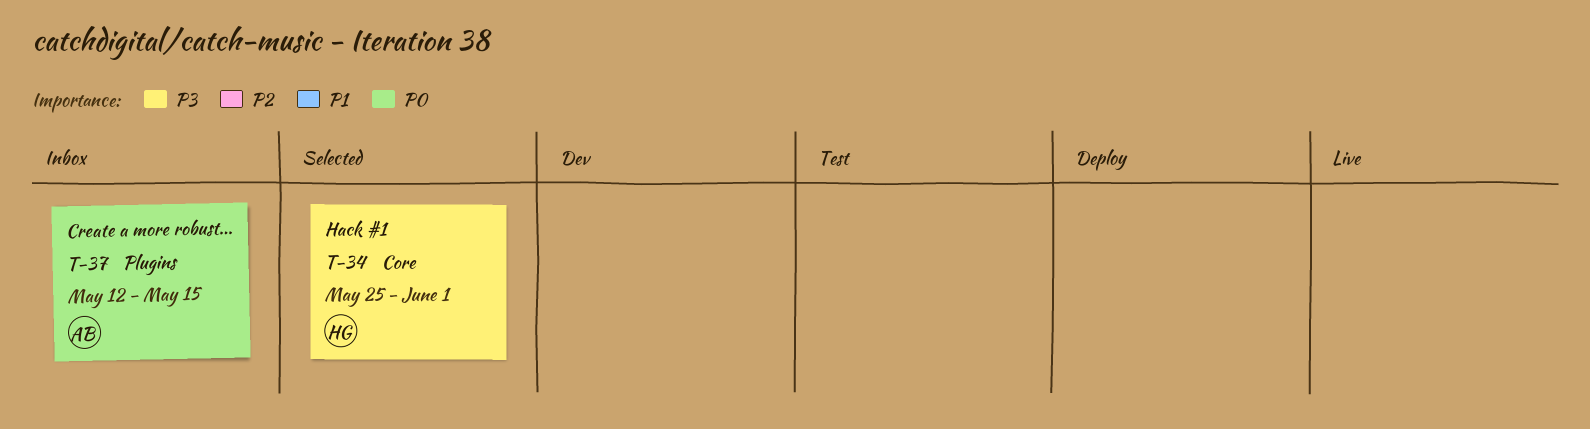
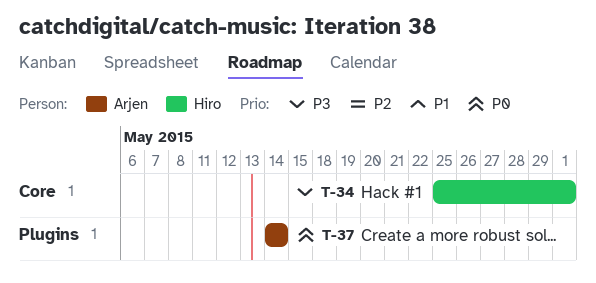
T-37, start: May 12 -> May 14
T-37, due: May 15 -> May 14

